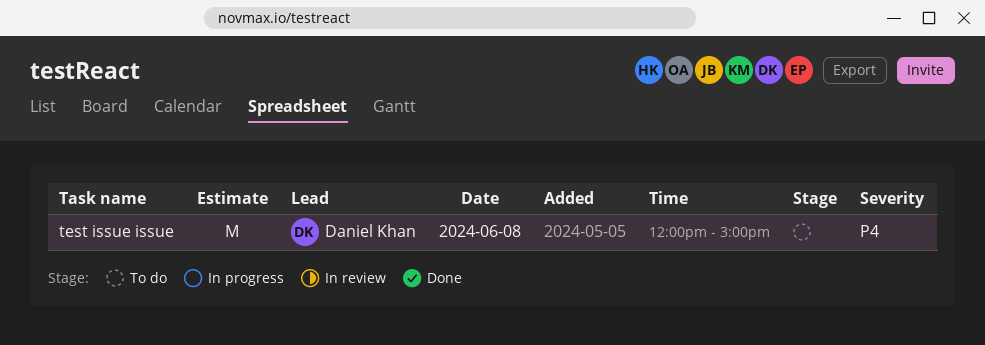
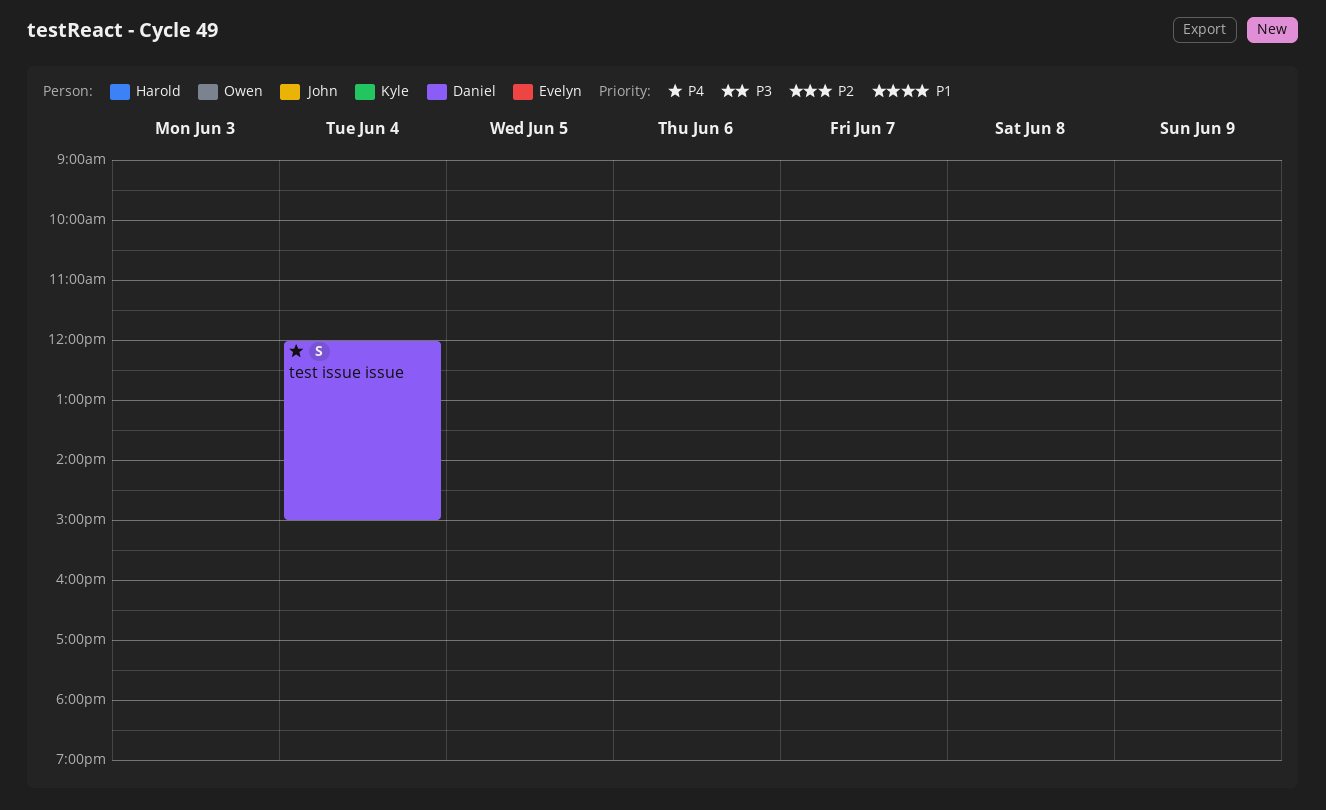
test issue issue, estimate: M -> S
test issue issue, day: Jun 8 -> Jun 4

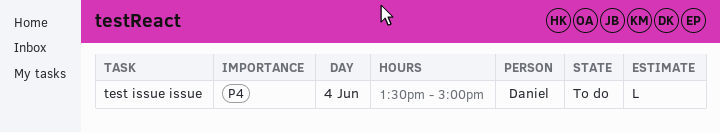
test issue issue, estimate: S -> L
test issue issue, begins: 12:00 -> 13:30

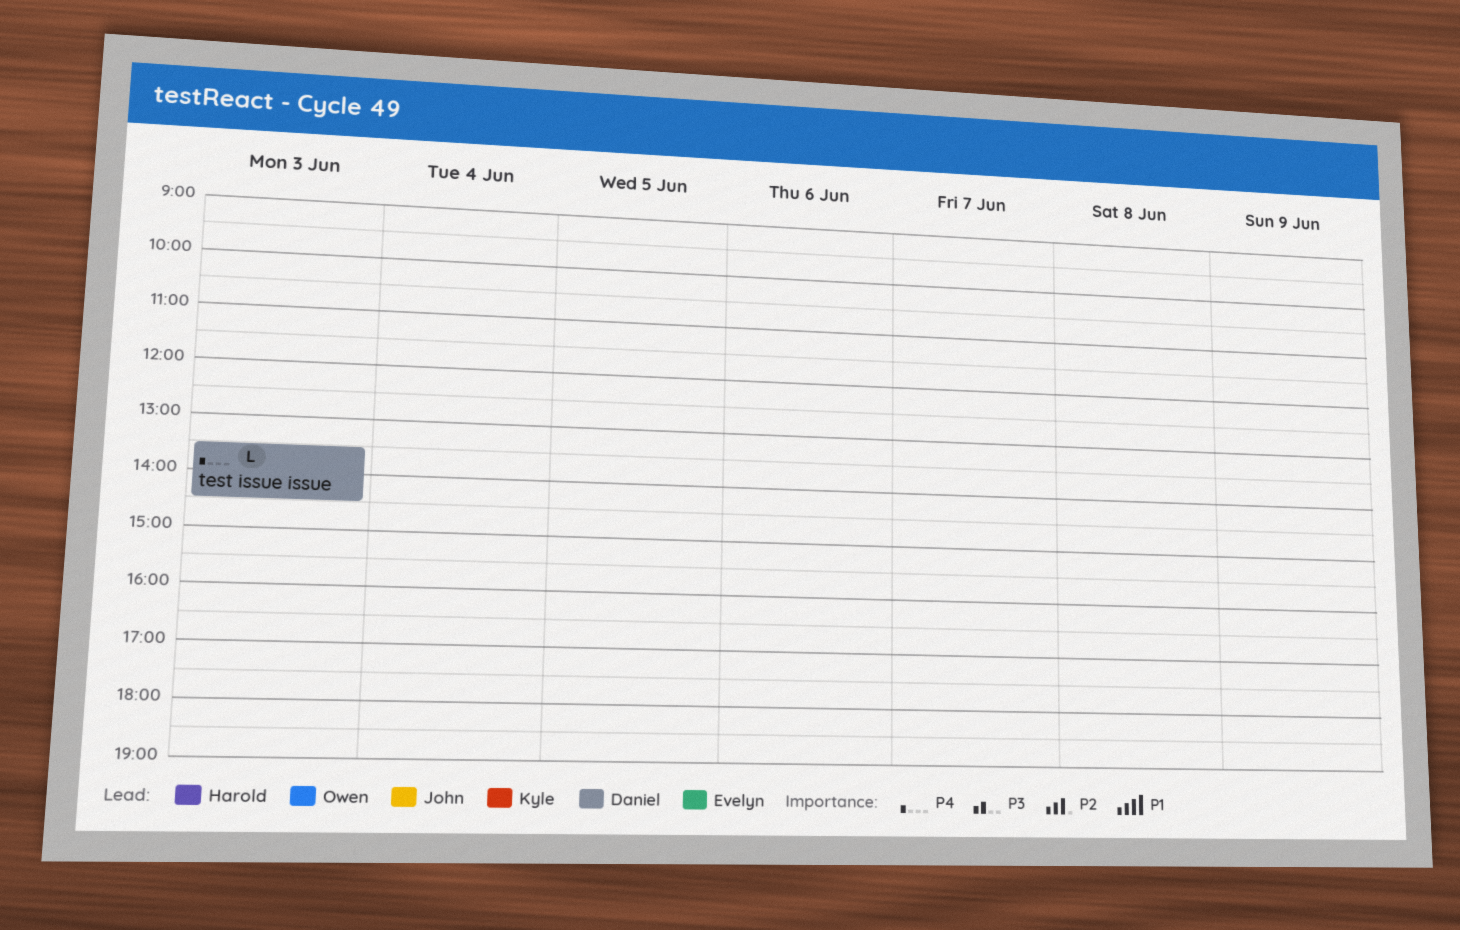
test issue issue, day: Jun 4 -> Jun 3
test issue issue, ends: 15:00 -> 14:30

